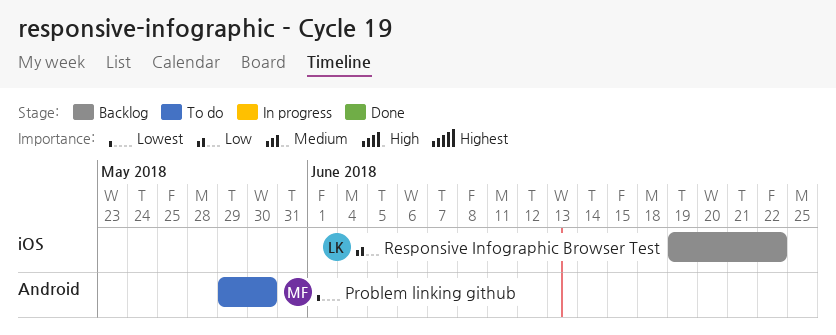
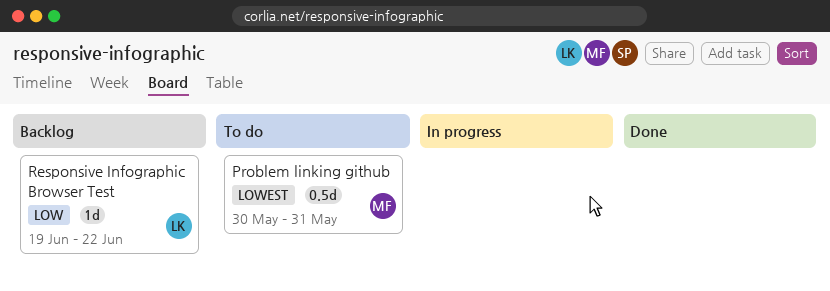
Problem linking github, start: May 29 -> May 30
Problem linking github, due: May 30 -> May 31

